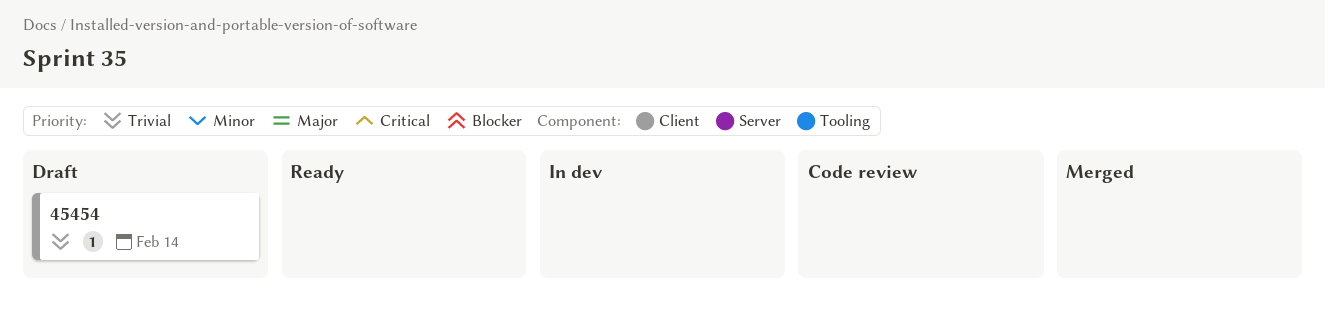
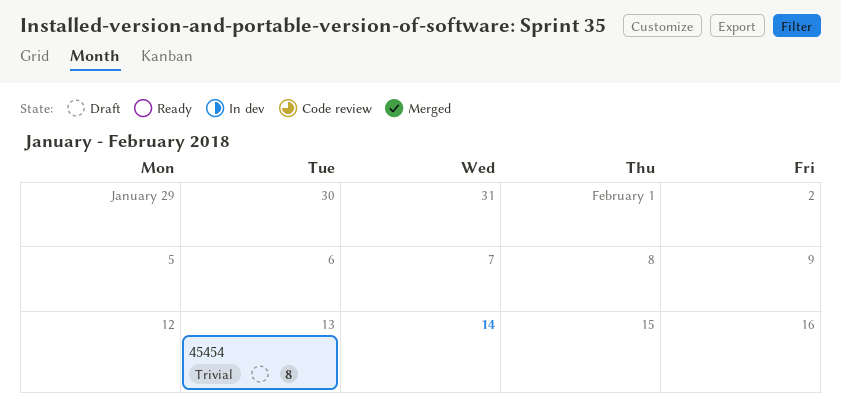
45454, estimate: 1 -> 8
45454, due: Feb 14 -> Feb 13

